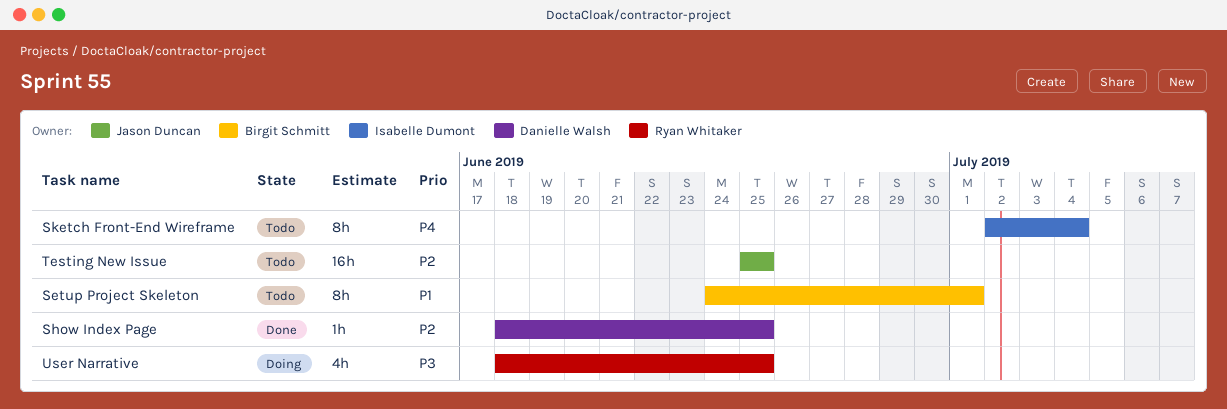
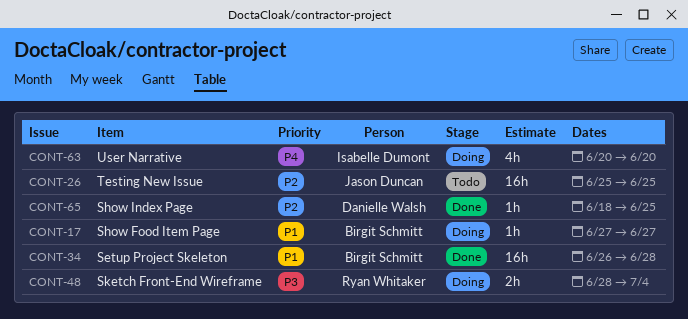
Setup Project Skeleton, status: Todo -> Done
Setup Project Skeleton, estimate: 8h -> 16h
Setup Project Skeleton, start: Jun 24 -> Jun 26
Setup Project Skeleton, due: Jul 1 -> Jun 28
Show Food Item Page: none -> present
Sketch Front-End Wireframe, status: Todo -> Doing
Sketch Front-End Wireframe, owner: Isabelle Dumont -> Ryan Whitaker
Sketch Front-End Wireframe, priority: P4 -> P3
Sketch Front-End Wireframe, estimate: 8h -> 2h
Sketch Front-End Wireframe, start: Jul 2 -> Jun 28
User Narrative, owner: Ryan Whitaker -> Isabelle Dumont
User Narrative, priority: P3 -> P4
User Narrative, start: Jun 18 -> Jun 20
User Narrative, due: Jun 25 -> Jun 20

